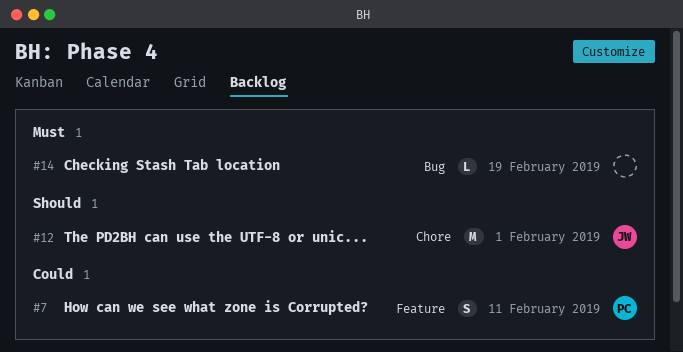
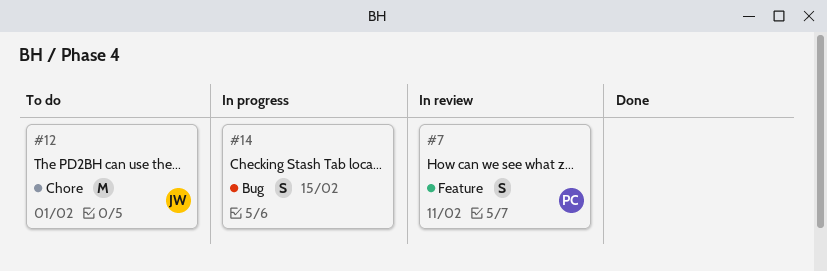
#14, estimate: L -> S
#14, due: Feb 19 -> Feb 15

